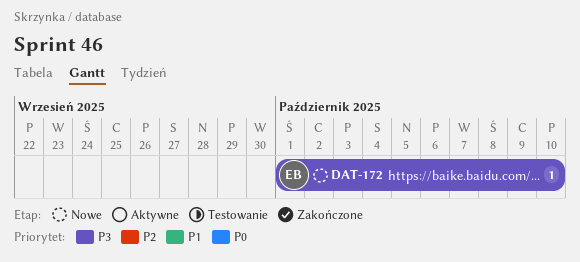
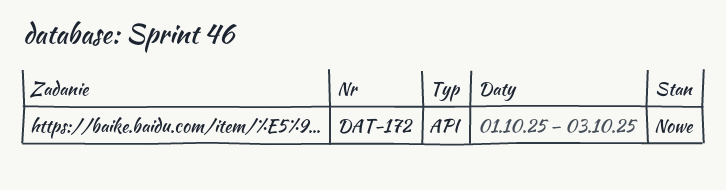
DAT-172, due: Oct 10 -> Oct 3

